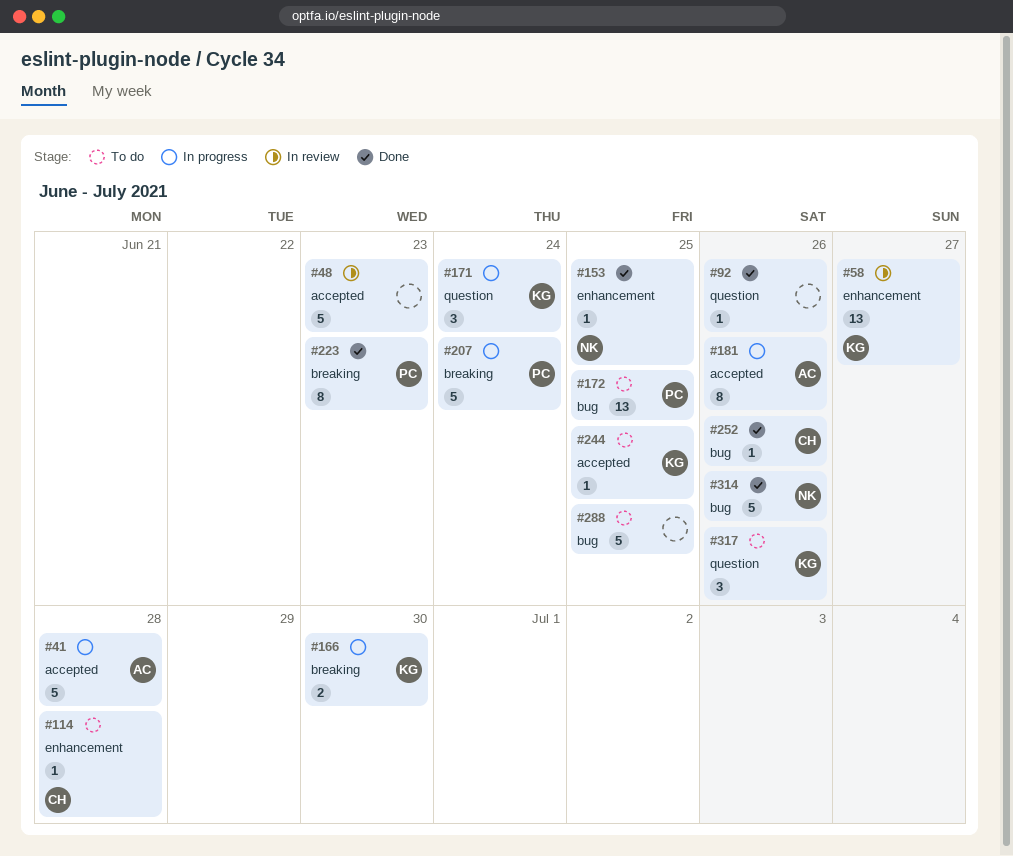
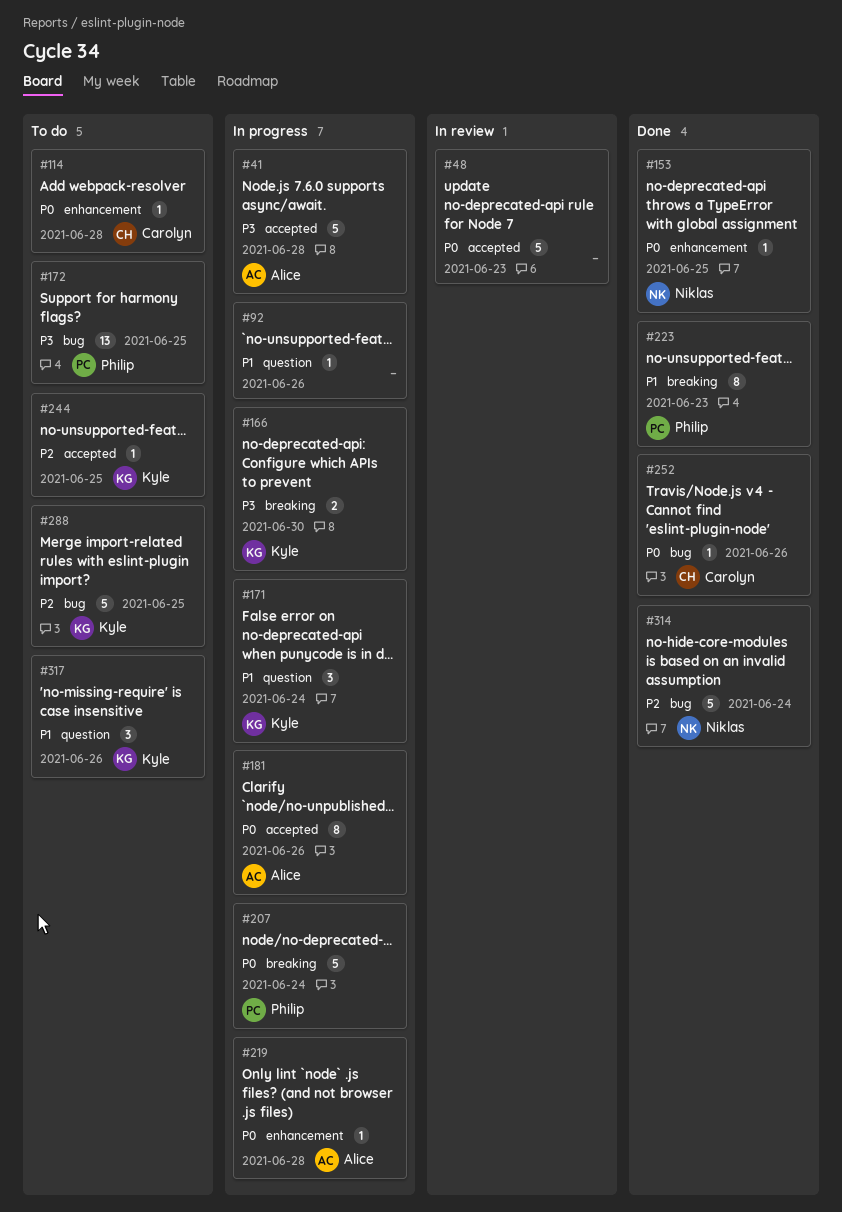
#58: present -> none
#92, status: Done -> In progress
#219: none -> present
#288, owner: none -> Kyle
#314, due: Jun 26 -> Jun 24

